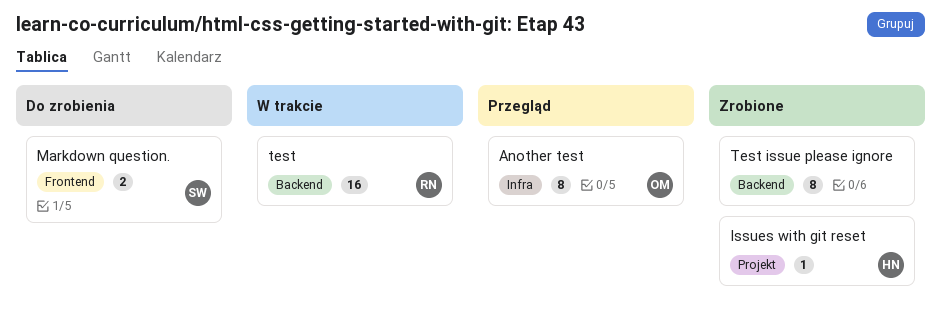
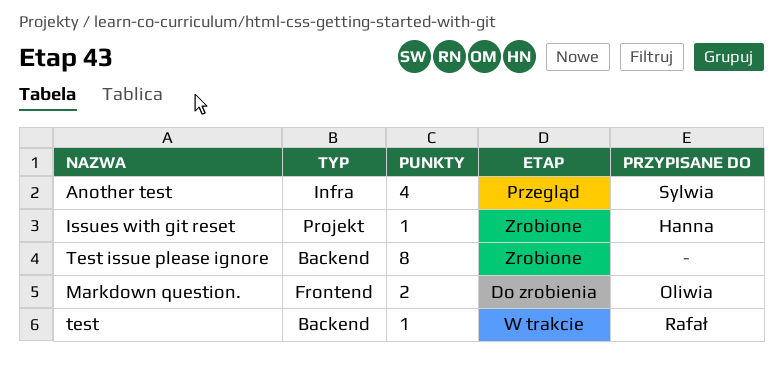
Another test, owner: Oliwia -> Sylwia
Another test, estimate: 8 -> 4
Markdown question., owner: Sylwia -> Oliwia
test, estimate: 16 -> 1

